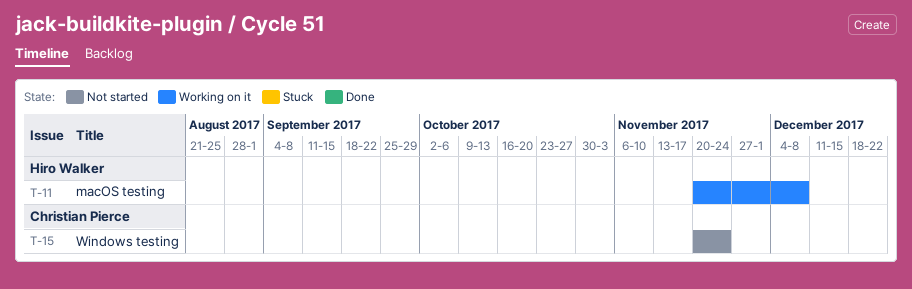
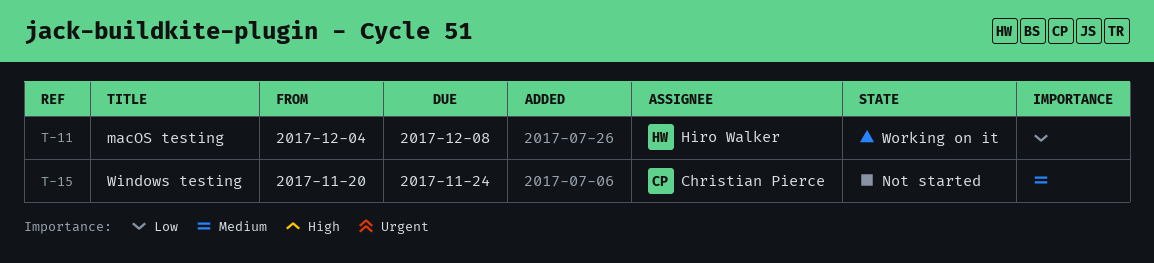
T-11, start: Nov 20 -> Dec 4

